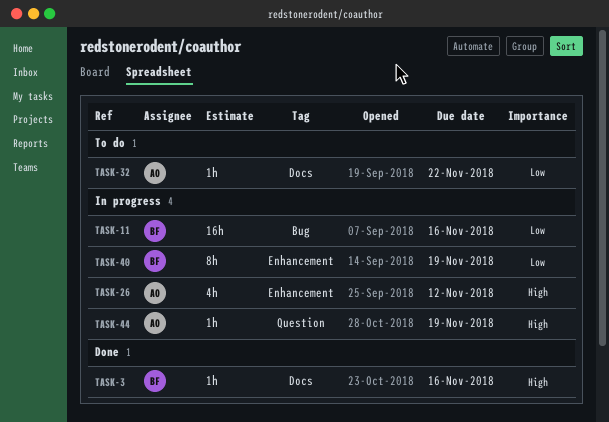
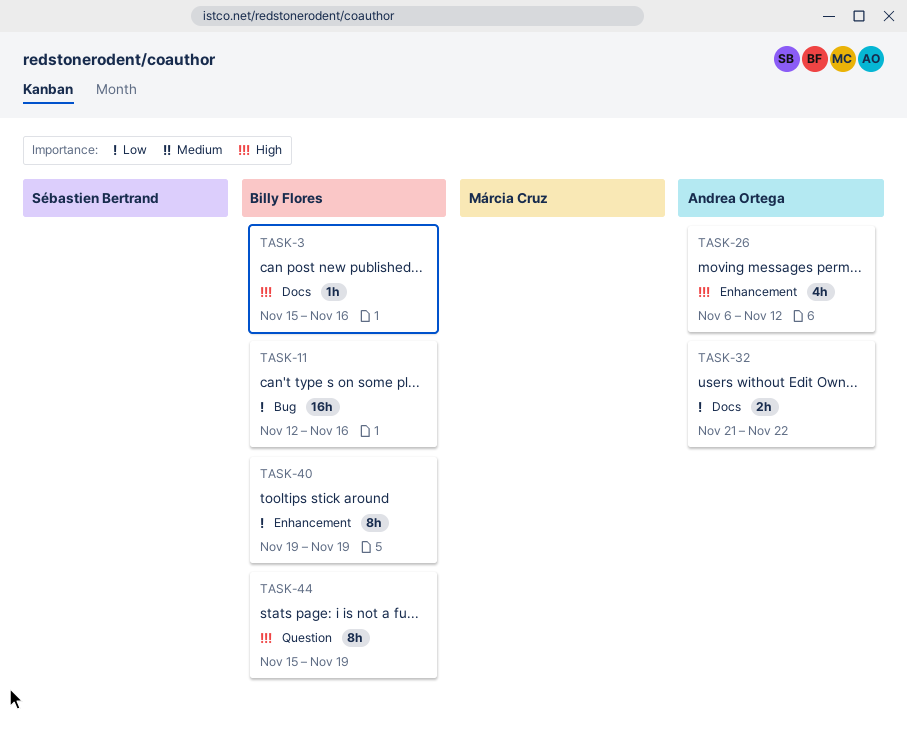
TASK-32, estimate: 1h -> 2h
TASK-44, owner: Andrea Ortega -> Billy Flores
TASK-44, estimate: 1h -> 8h

